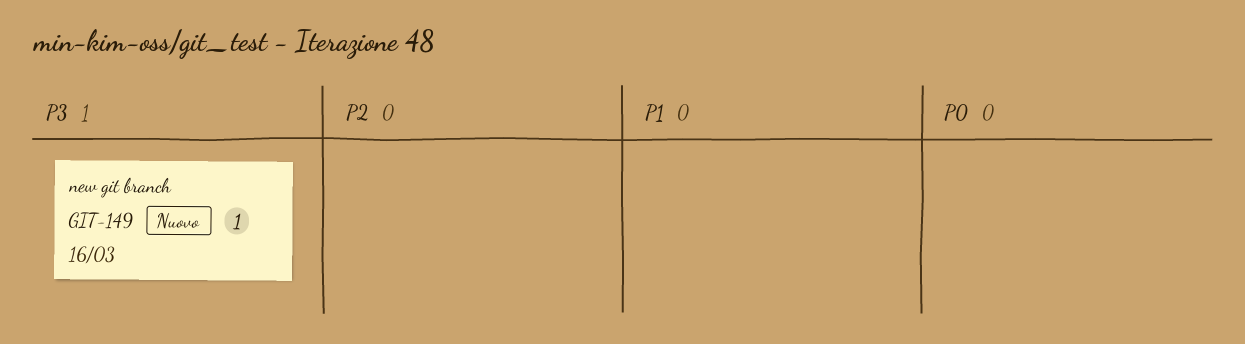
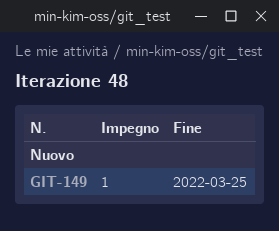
GIT-149, due: Mar 16 -> Mar 25

